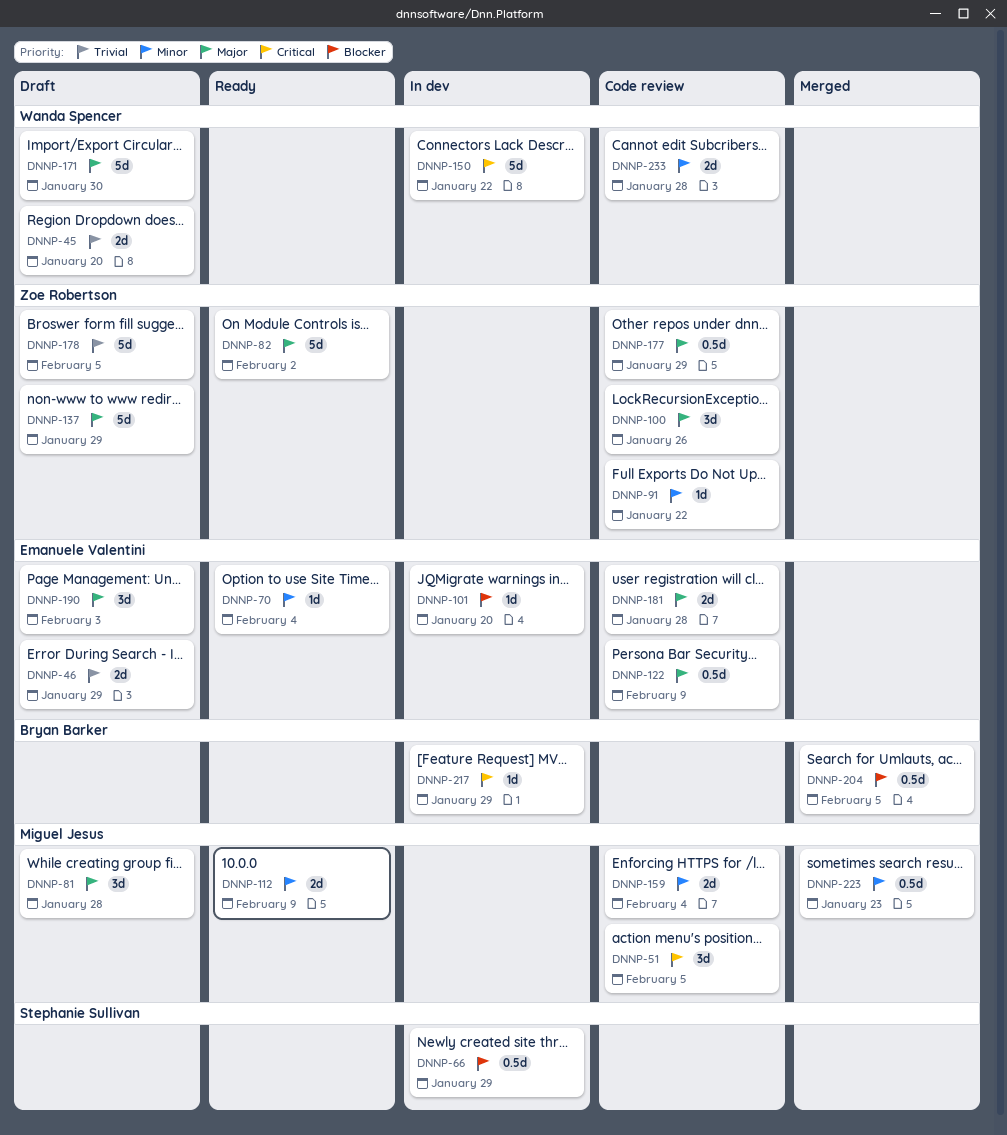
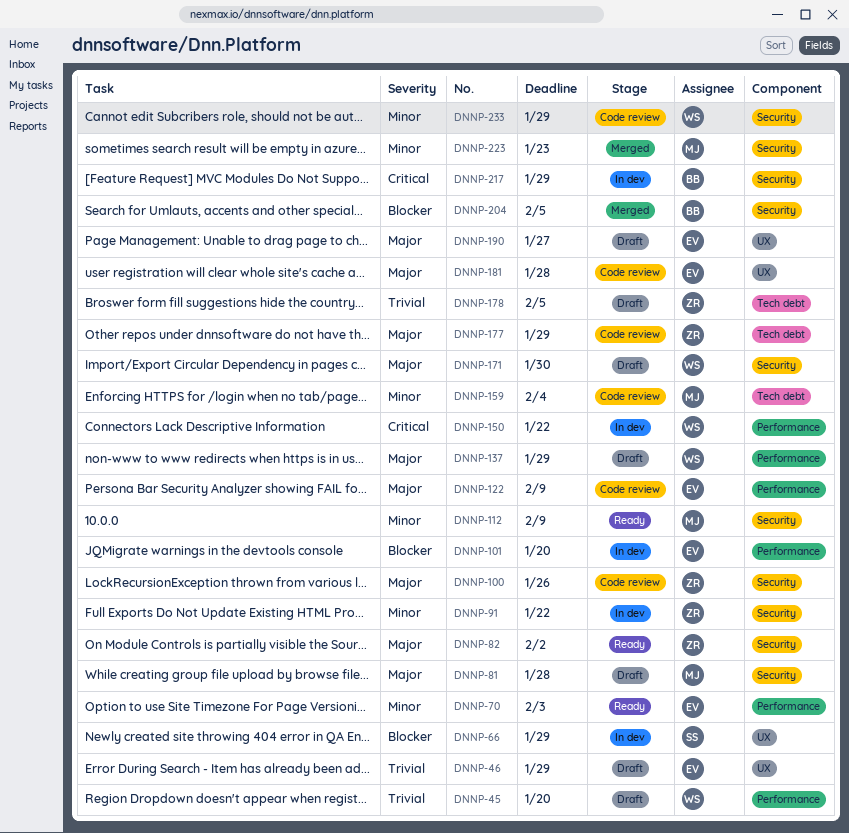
DNNP-51: present -> none
DNNP-70, due: Feb 4 -> Feb 3
DNNP-91, status: Code review -> In dev
DNNP-137, owner: Zoe Robertson -> Wanda Spencer
DNNP-190, due: Feb 3 -> Jan 27
DNNP-233, due: Jan 28 -> Jan 29

